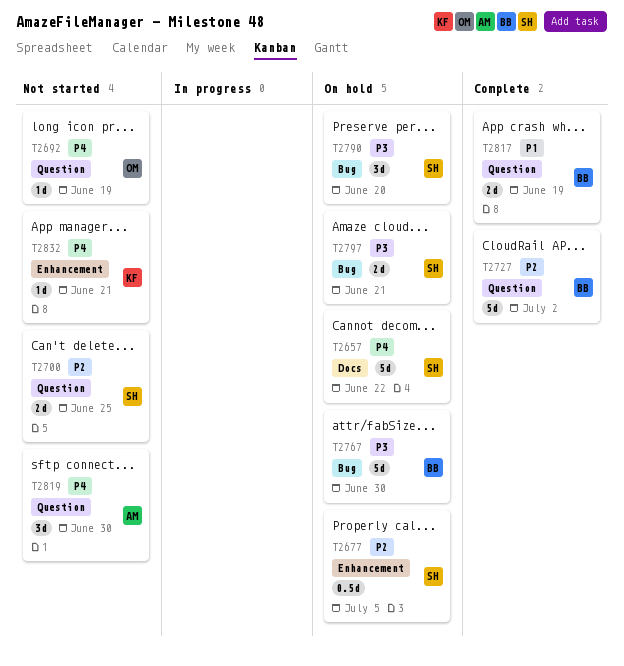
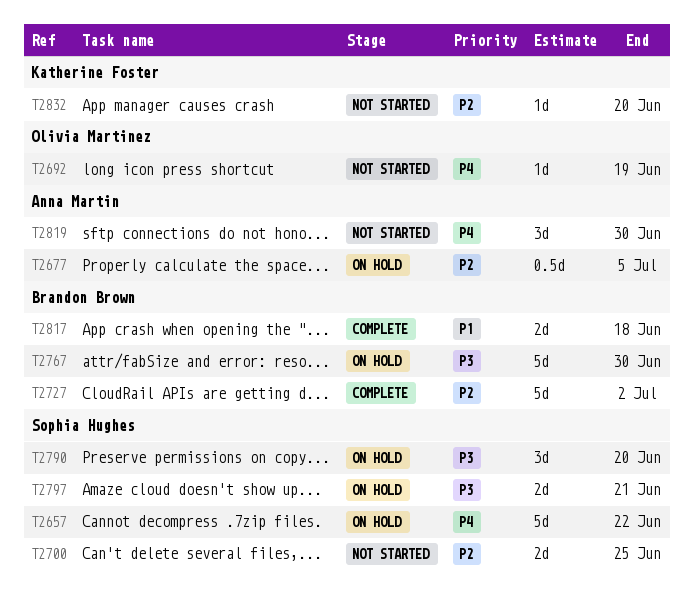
T2677, owner: Sophia Hughes -> Anna Martin
T2817, due: Jun 19 -> Jun 18
T2832, priority: P4 -> P2
T2832, due: Jun 21 -> Jun 20

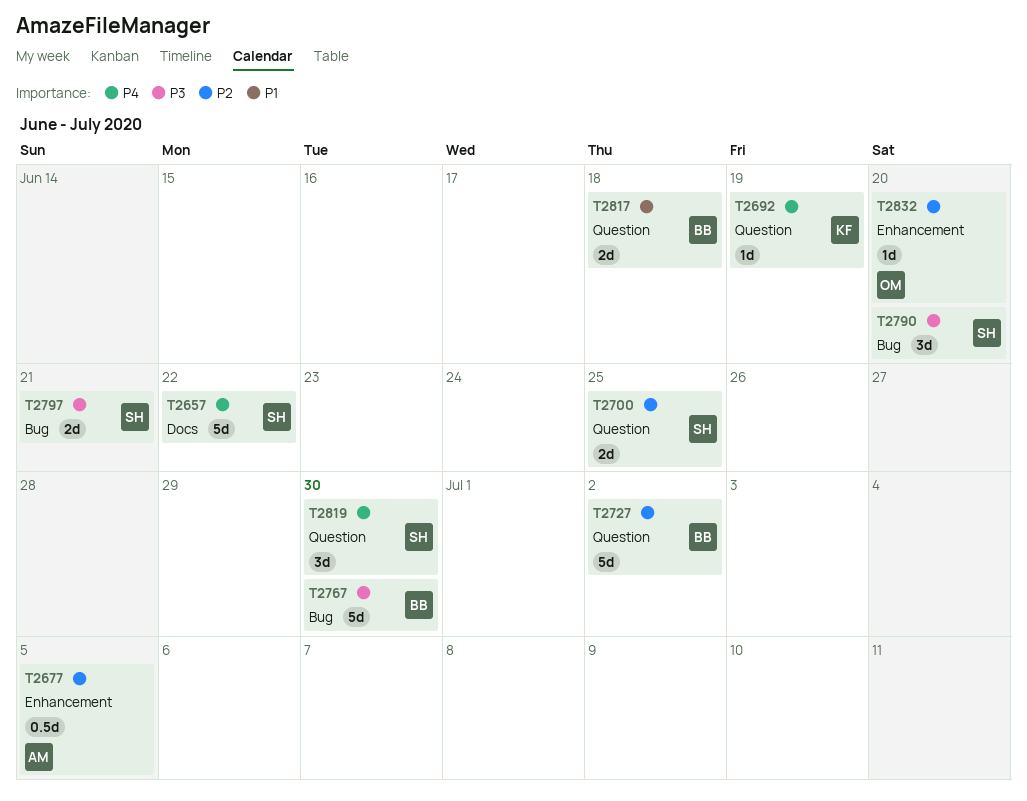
T2692, owner: Olivia Martinez -> Katherine Foster
T2819, owner: Anna Martin -> Sophia Hughes
T2832, owner: Katherine Foster -> Olivia Martinez

